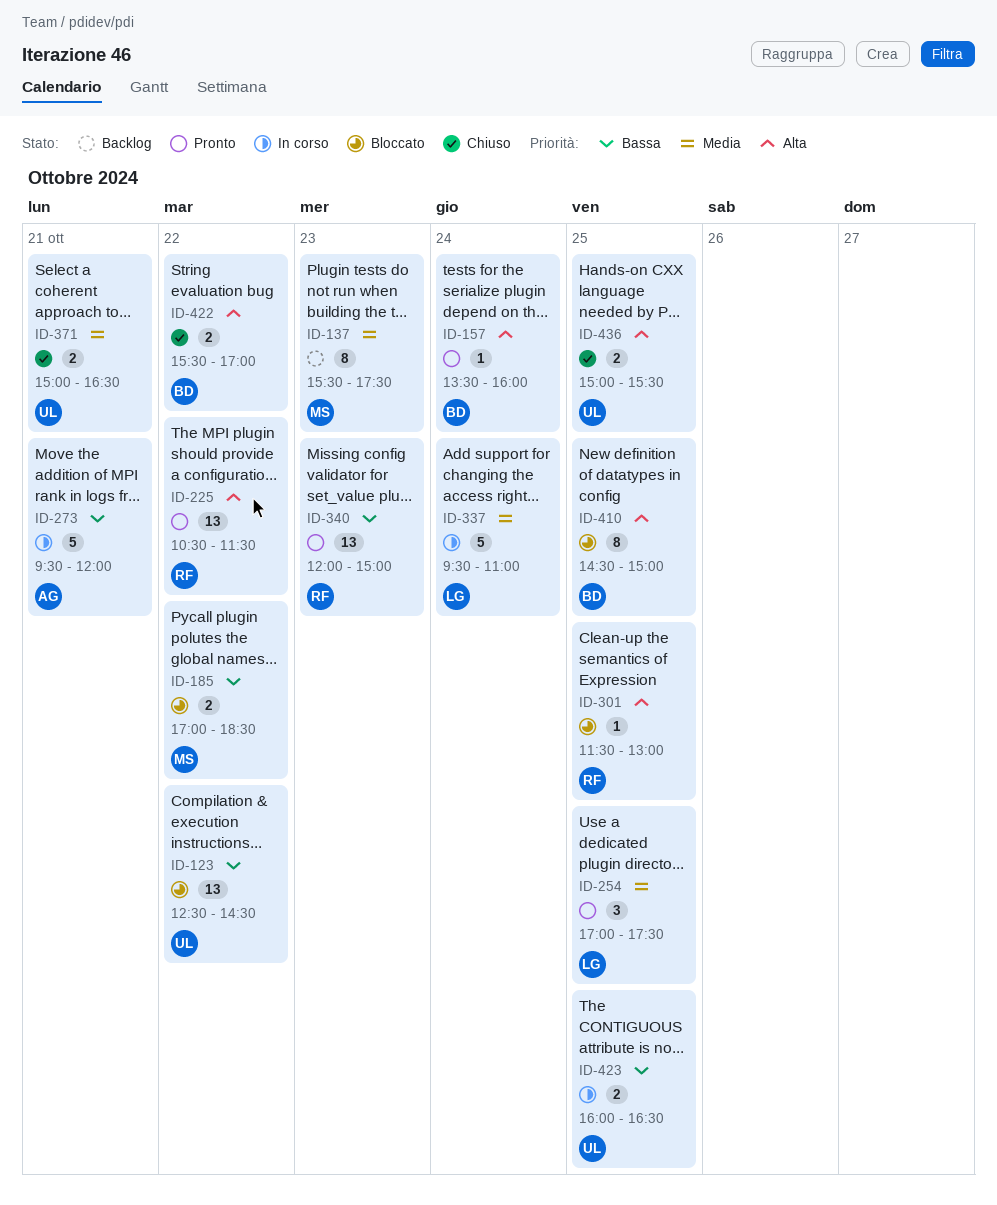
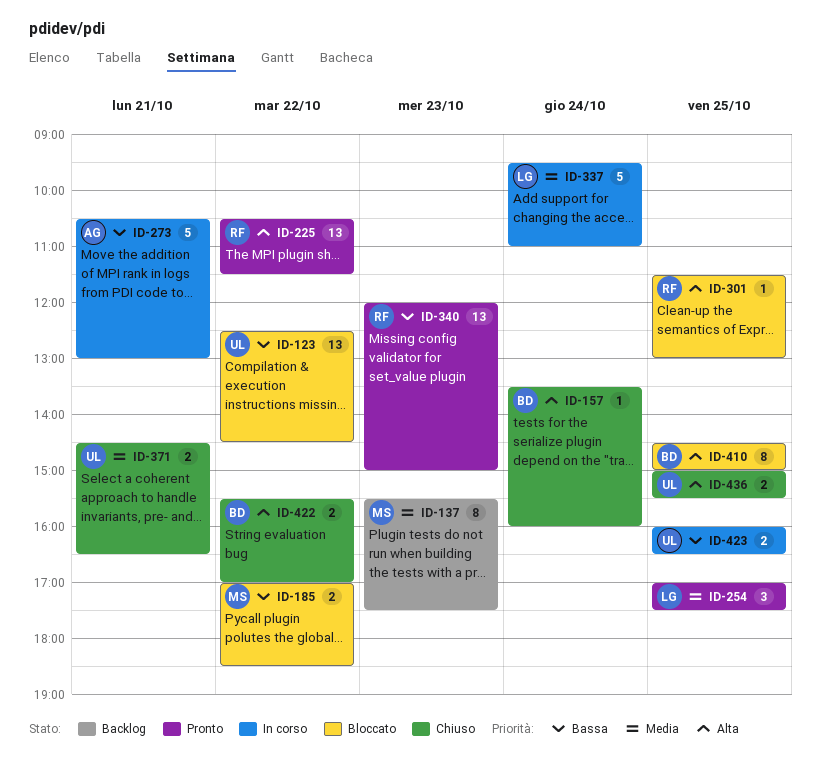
ID-157, status: Pronto -> Chiuso
ID-273, begins: 09:30 -> 10:30
ID-273, ends: 12:00 -> 13:00
ID-371, begins: 15:00 -> 14:30

